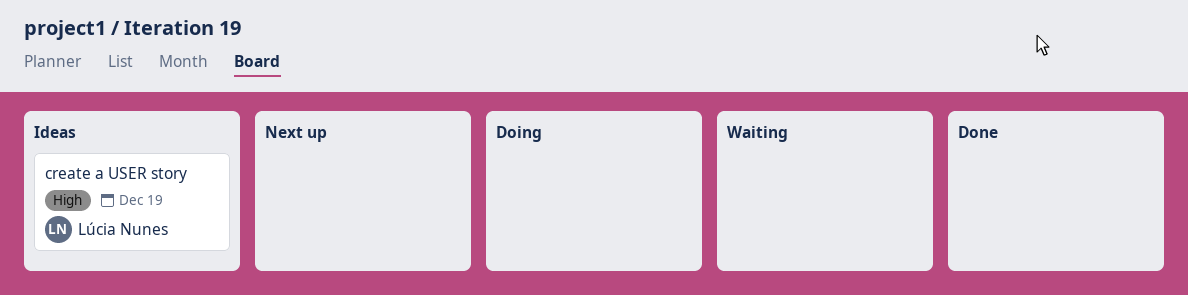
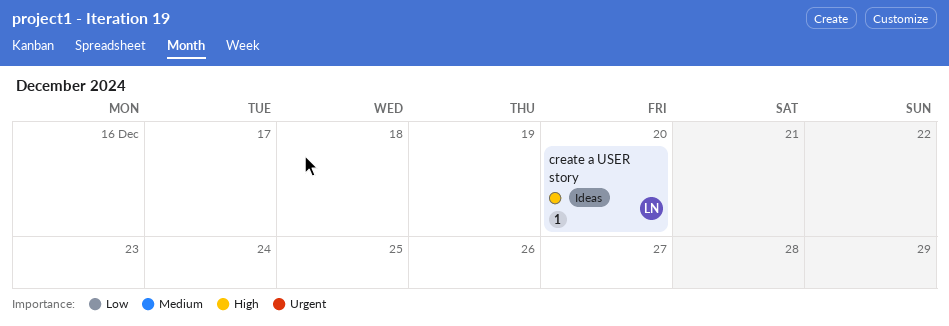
create a USER story, due: Dec 19 -> Dec 20

